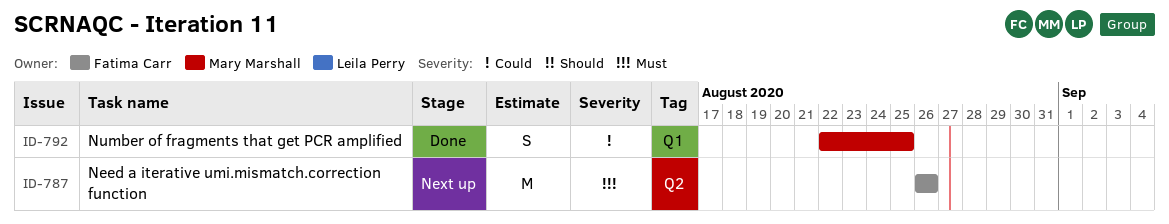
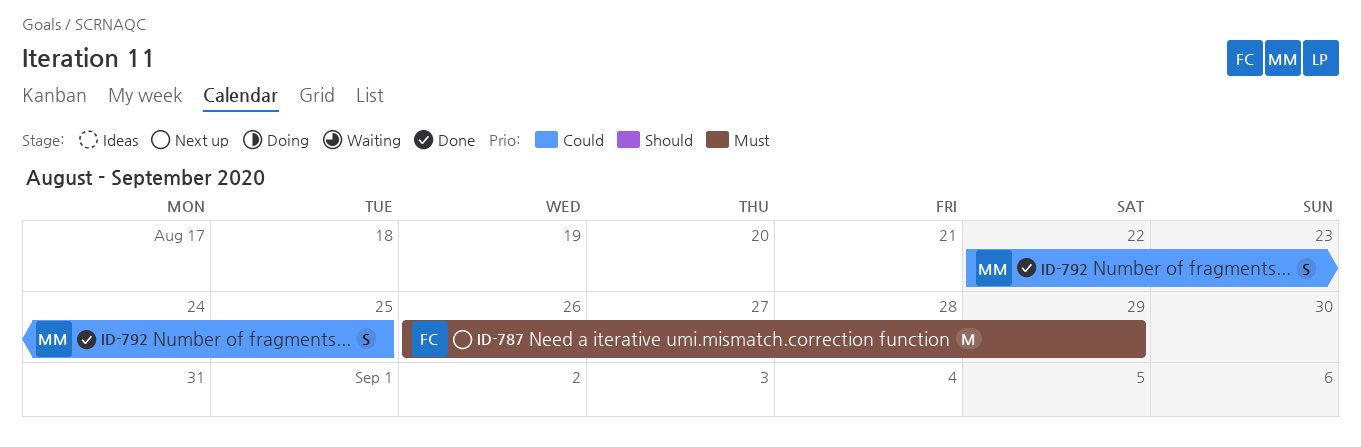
ID-787, due: Aug 26 -> Aug 29

